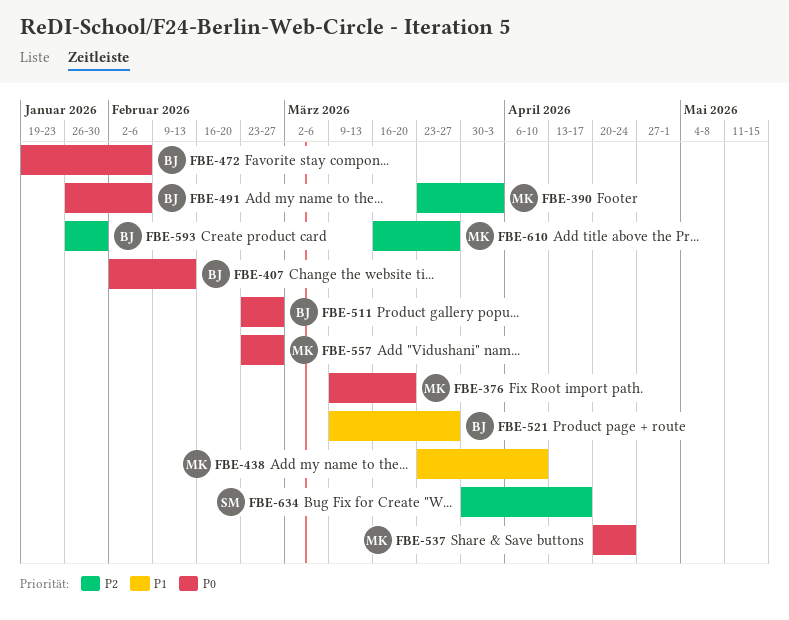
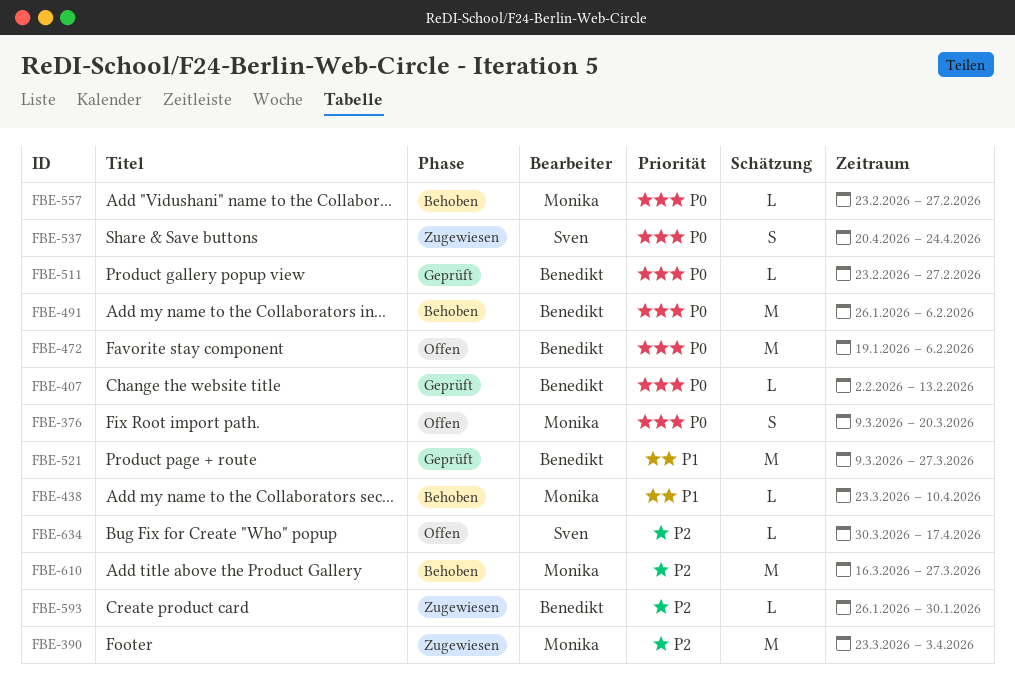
FBE-537, owner: Monika -> Sven

